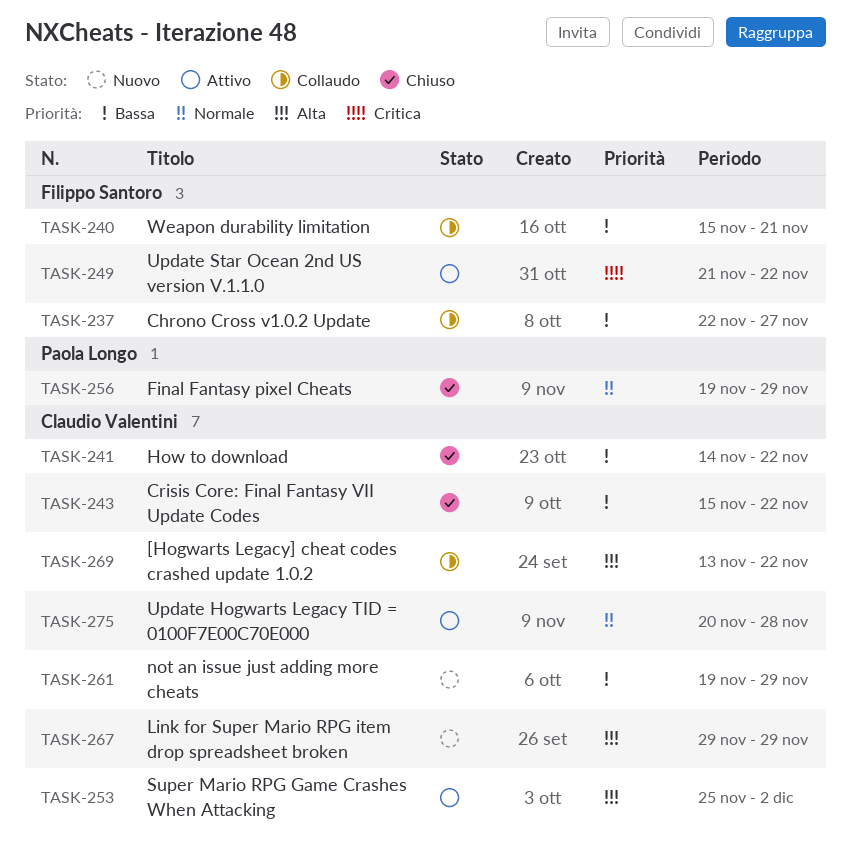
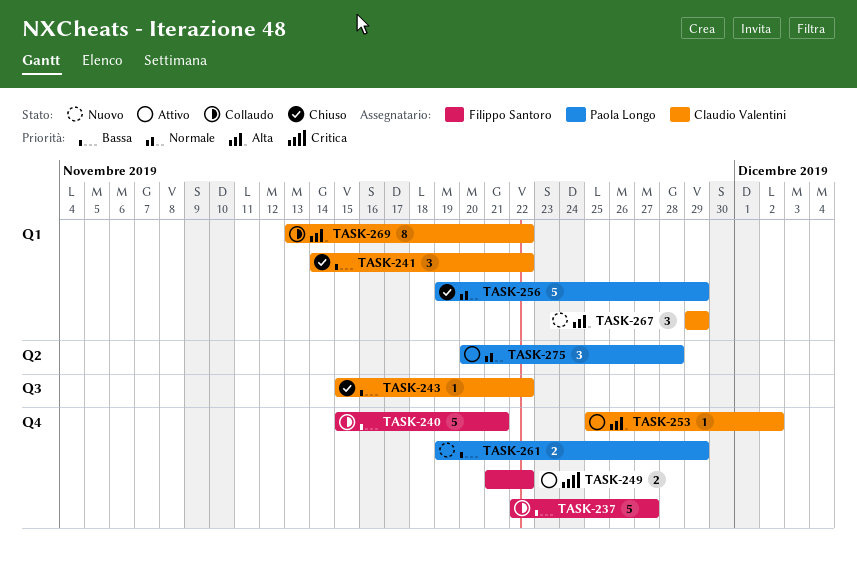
TASK-261, owner: Claudio Valentini -> Paola Longo
TASK-275, owner: Claudio Valentini -> Paola Longo

